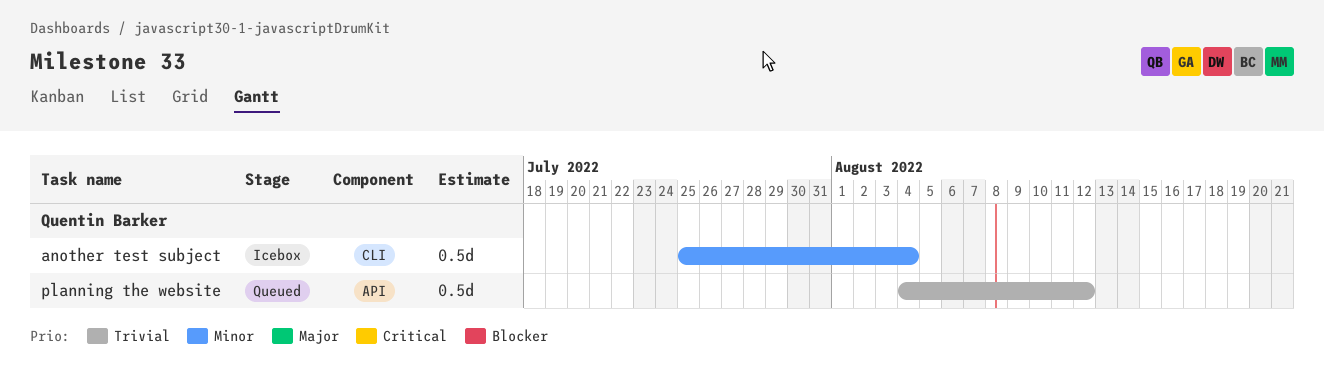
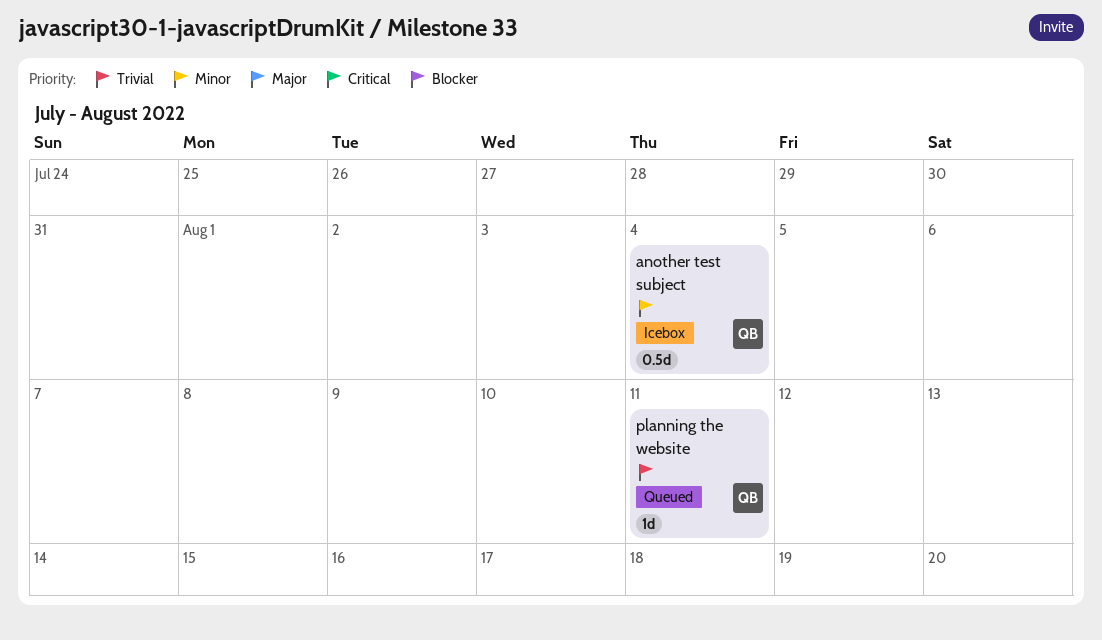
planning the website, estimate: 0.5d -> 1d
planning the website, due: Aug 12 -> Aug 11

